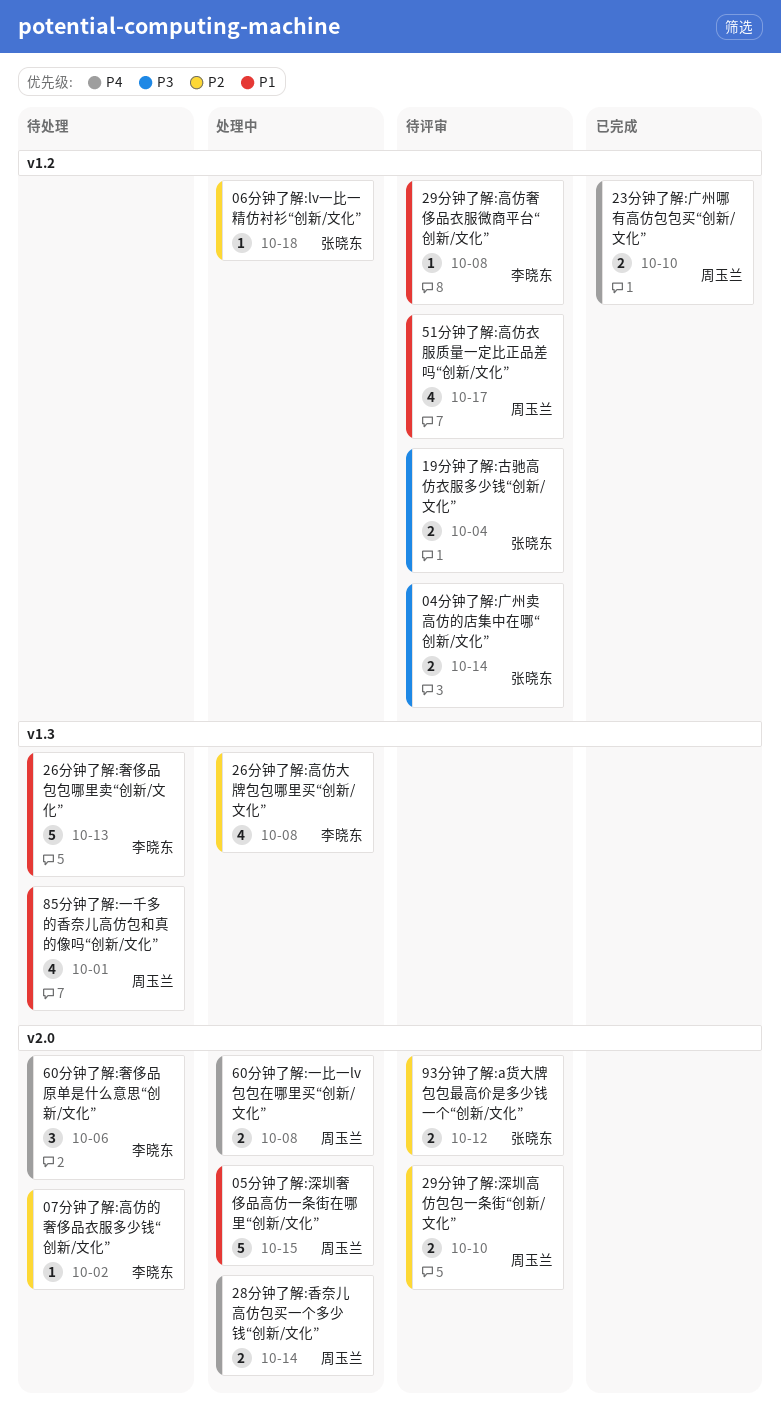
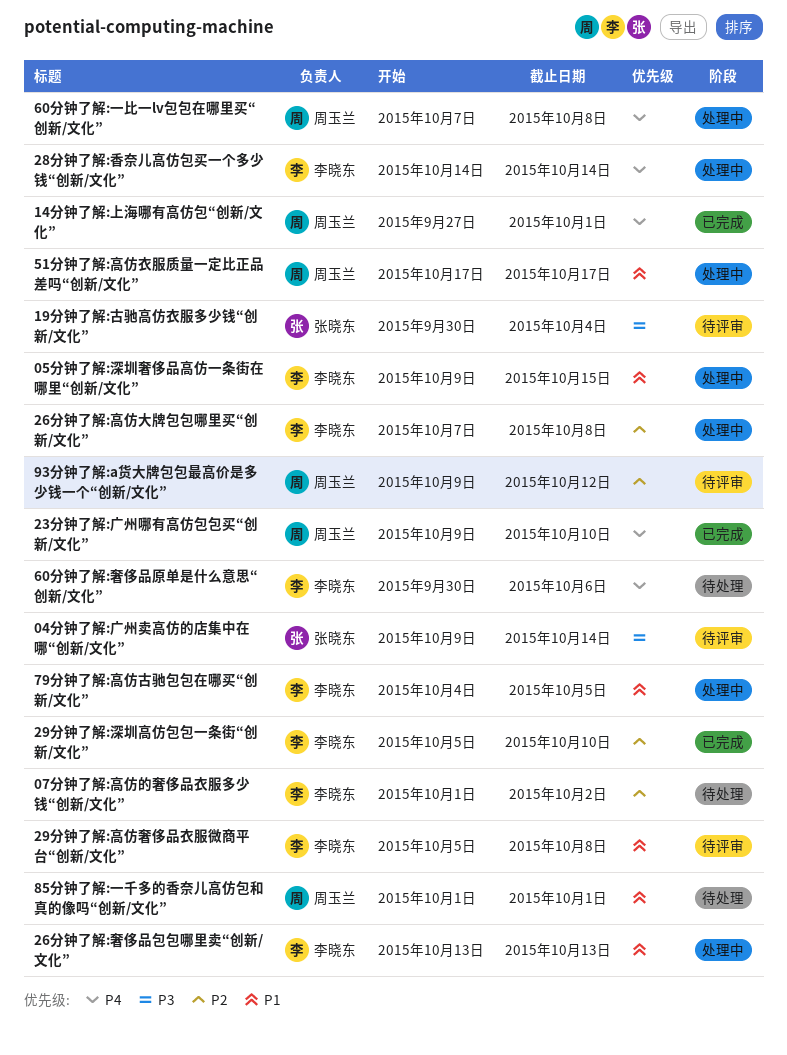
05分钟了解:深圳奢侈品高仿一条街在哪里“创新/文化”, owner: 周玉兰 -> 李晓东
06分钟了解:lv一比一精仿衬衫“创新/文化”: present -> none
14分钟了解:上海哪有高仿包“创新/文化”: none -> present
26分钟了解:奢侈品包包哪里卖“创新/文化”, status: 待处理 -> 处理中
28分钟了解:香奈儿高仿包买一个多少钱“创新/文化”, owner: 周玉兰 -> 李晓东
29分钟了解:深圳高仿包包一条街“创新/文化”, status: 待评审 -> 已完成
29分钟了解:深圳高仿包包一条街“创新/文化”, owner: 周玉兰 -> 李晓东
51分钟了解:高仿衣服质量一定比正品差吗“创新/文化”, status: 待评审 -> 处理中
79分钟了解:高仿古驰包包在哪买“创新/文化”: none -> present
93分钟了解:a货大牌包包最高价是多少钱一个“创新/文化”, owner: 张晓东 -> 周玉兰

